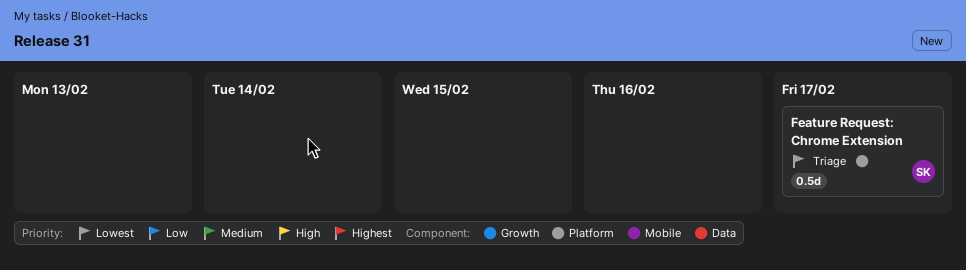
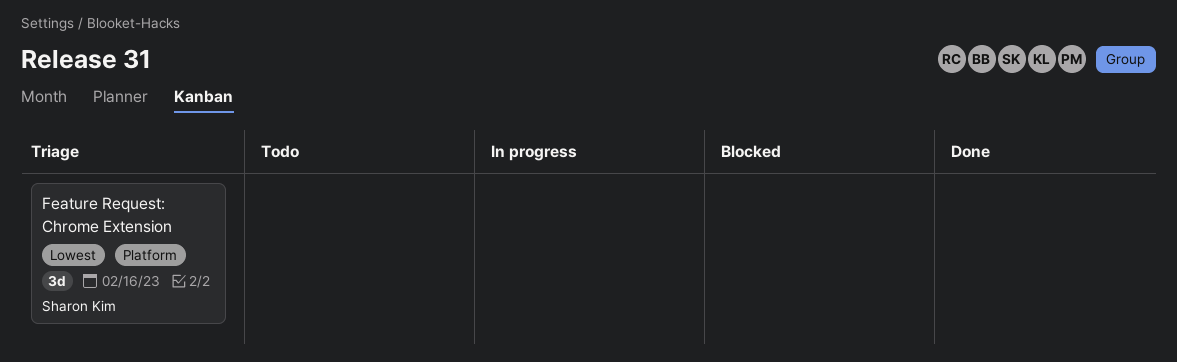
Feature Request: Chrome Extension, estimate: 0.5d -> 3d
Feature Request: Chrome Extension, due: Feb 17 -> Feb 16

